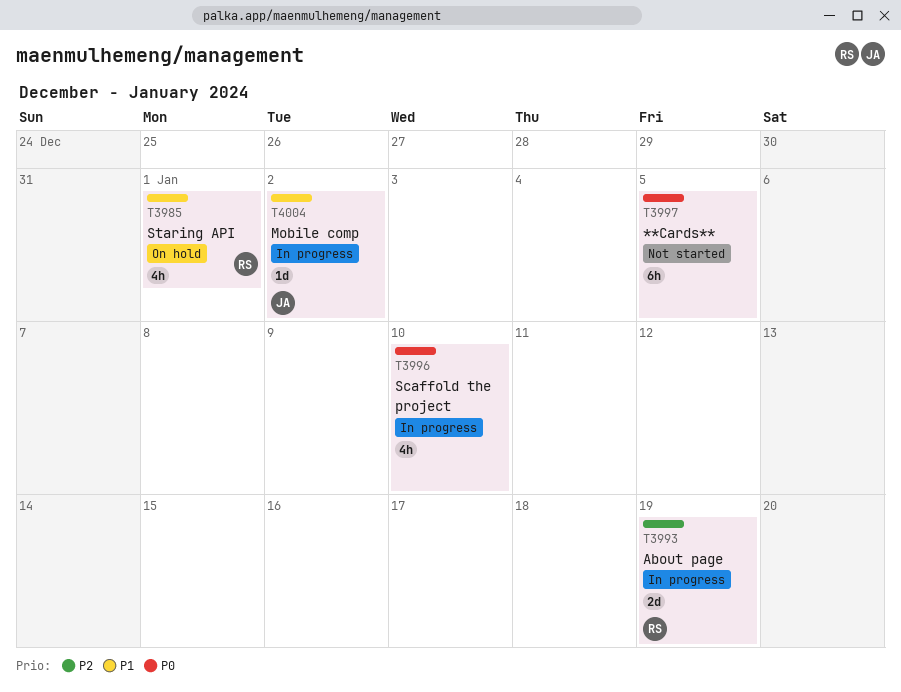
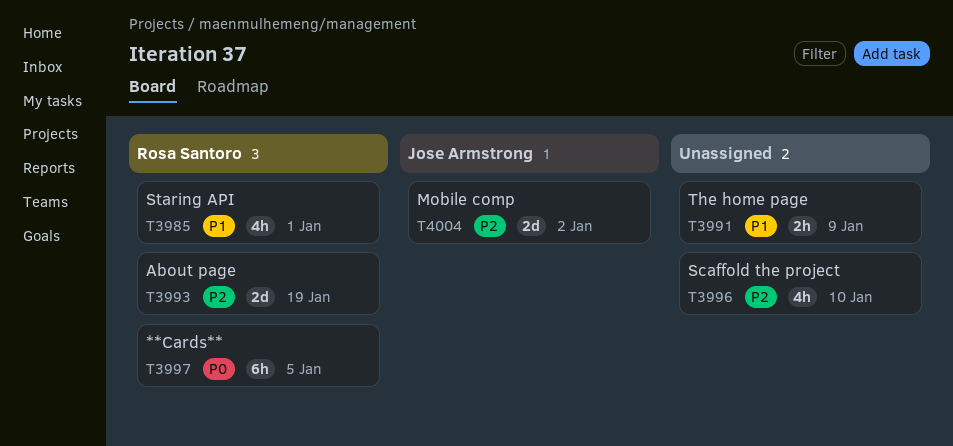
T3991: none -> present
T3996, priority: P0 -> P2
T3997, owner: none -> Rosa Santoro
T4004, priority: P1 -> P2
T4004, estimate: 1d -> 2d

